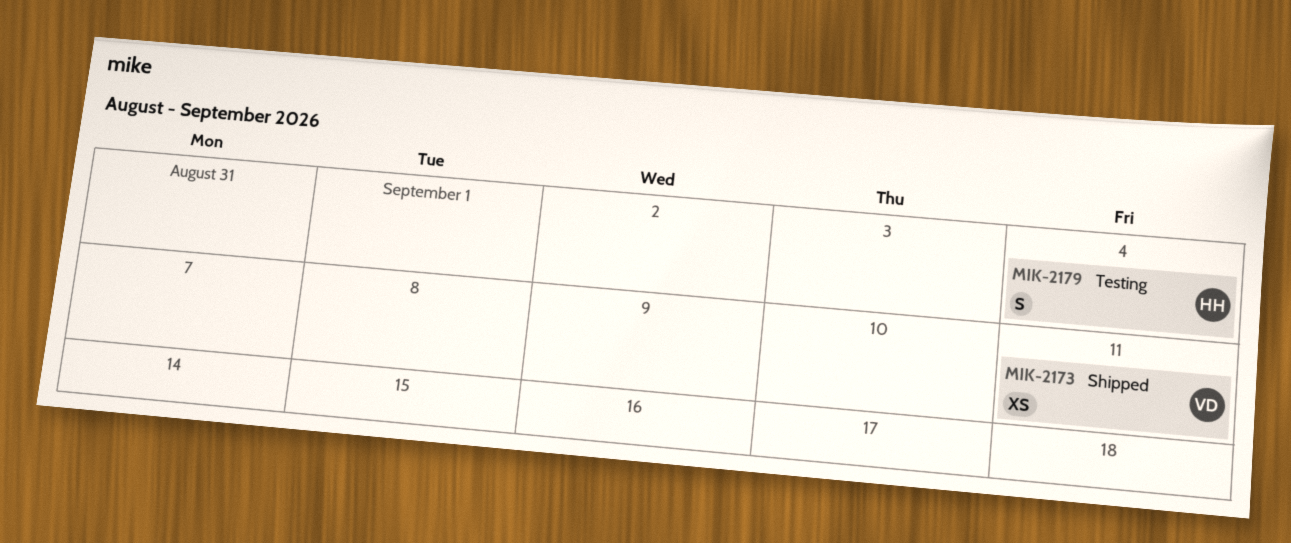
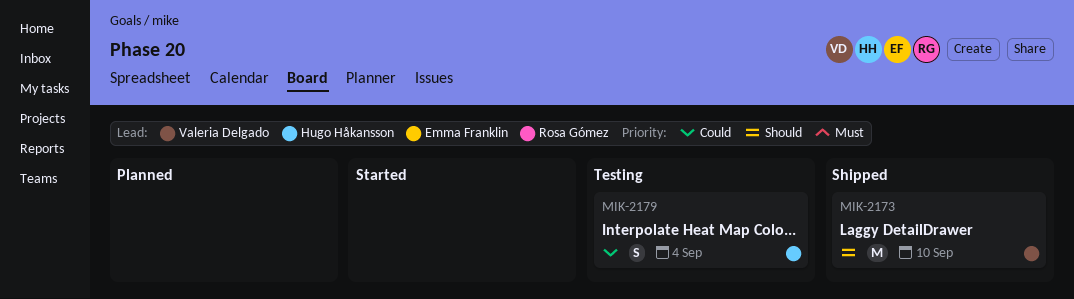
MIK-2173, estimate: XS -> M
MIK-2173, due: Sep 11 -> Sep 10

